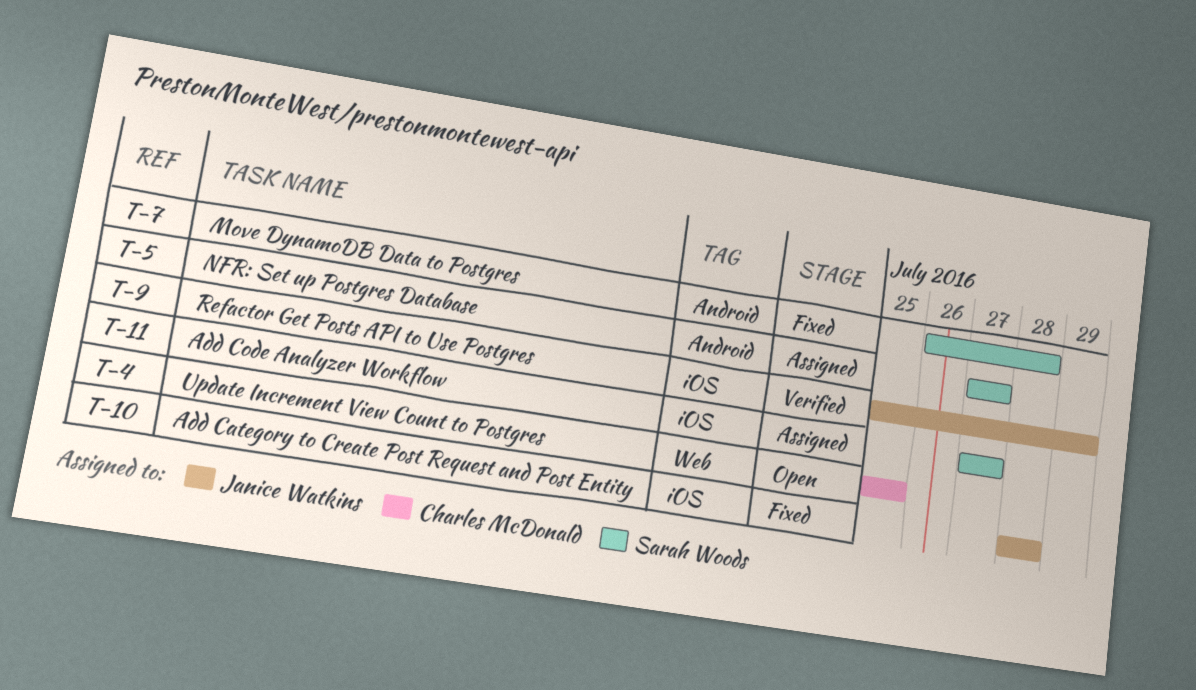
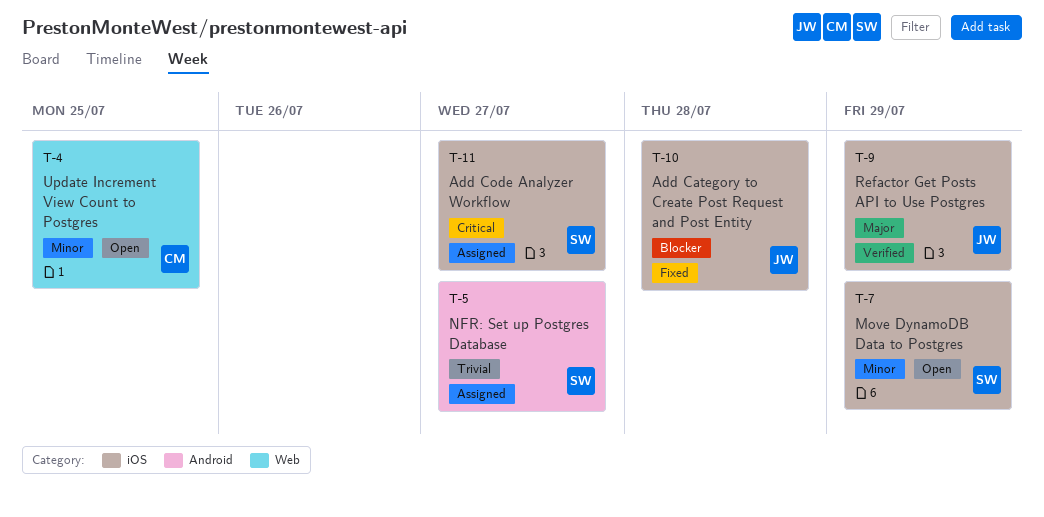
T-7, status: Fixed -> Open
T-7, label: Android -> iOS
T-7, due: Jul 28 -> Jul 29

